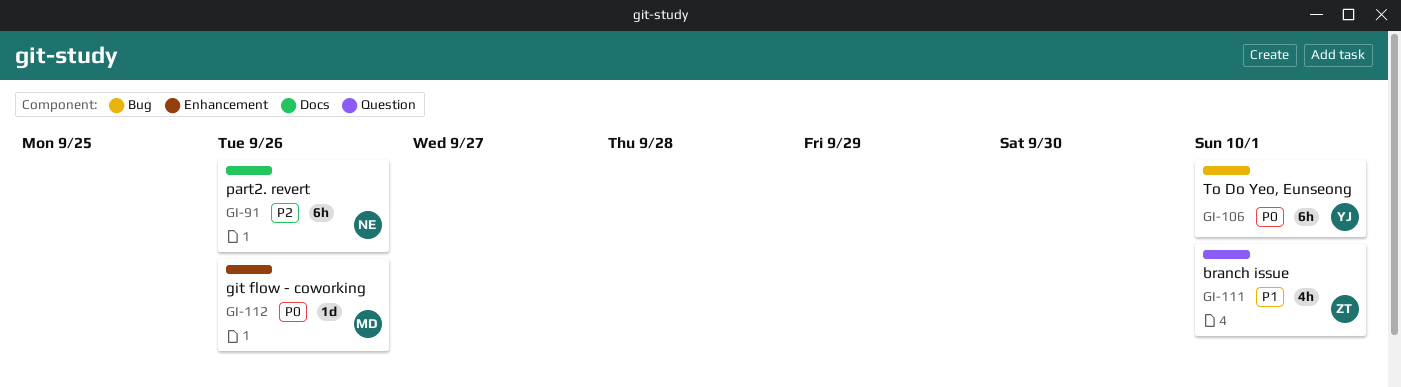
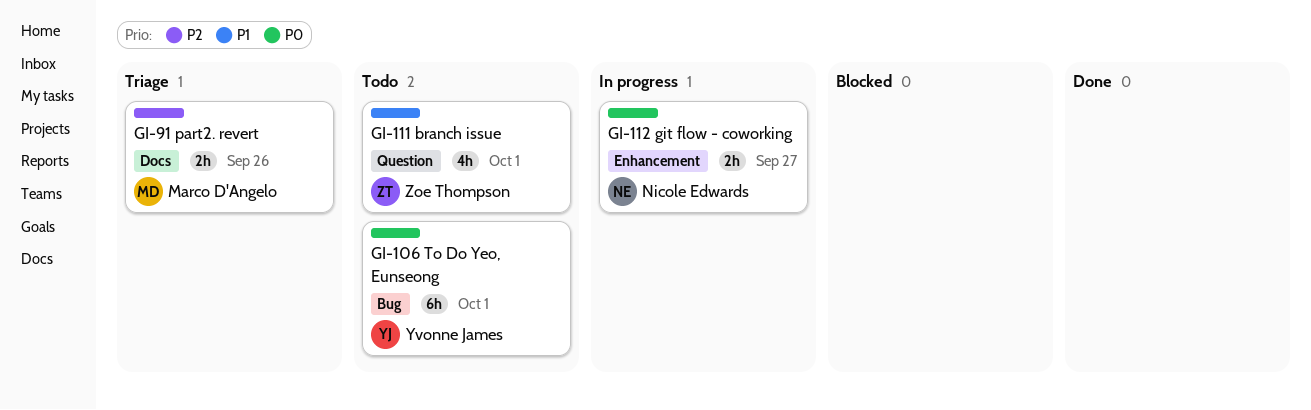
GI-91, owner: Nicole Edwards -> Marco D'Angelo
GI-91, estimate: 6h -> 2h
GI-112, owner: Marco D'Angelo -> Nicole Edwards
GI-112, estimate: 1d -> 2h
GI-112, due: Sep 26 -> Sep 27

